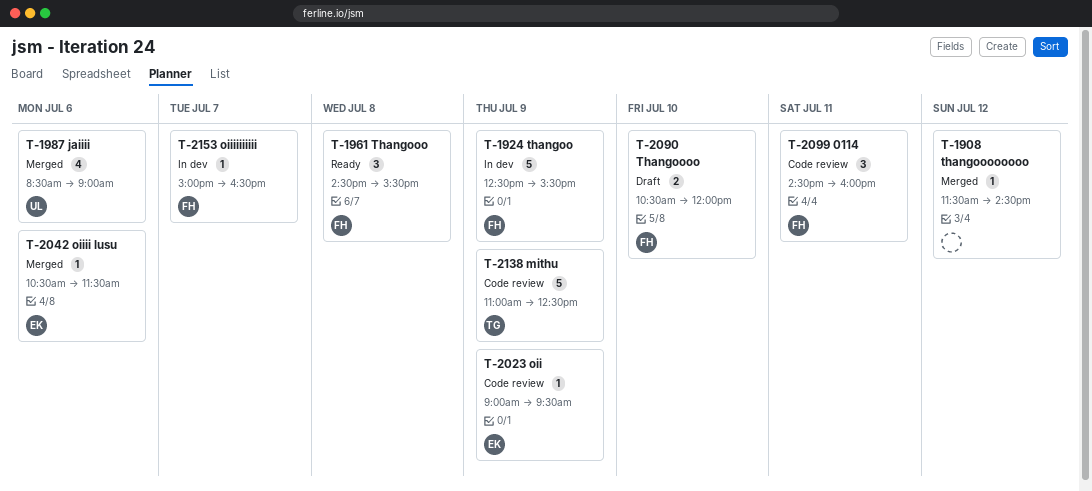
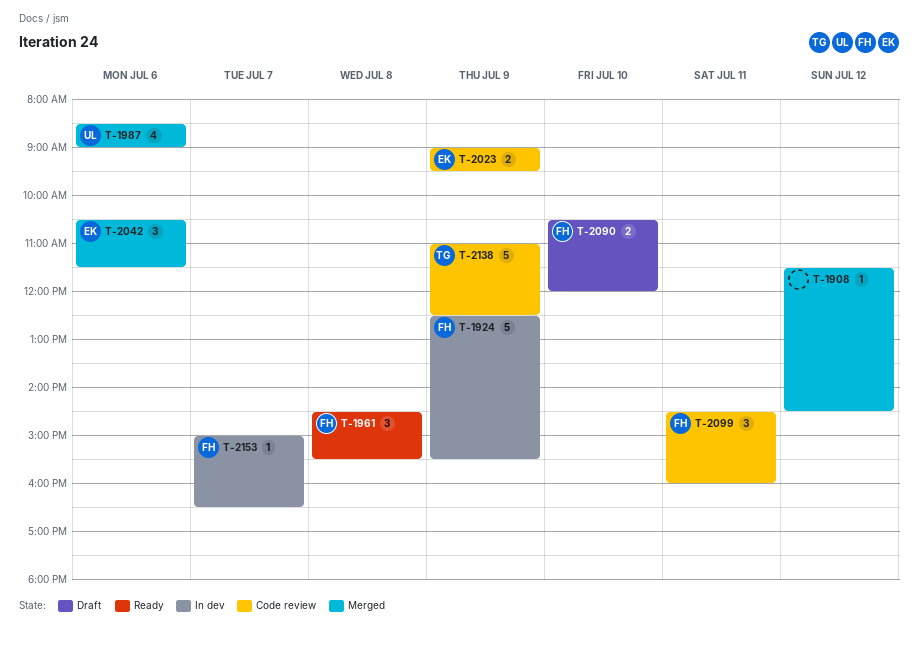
T-2023, estimate: 1 -> 2
T-2042, estimate: 1 -> 3

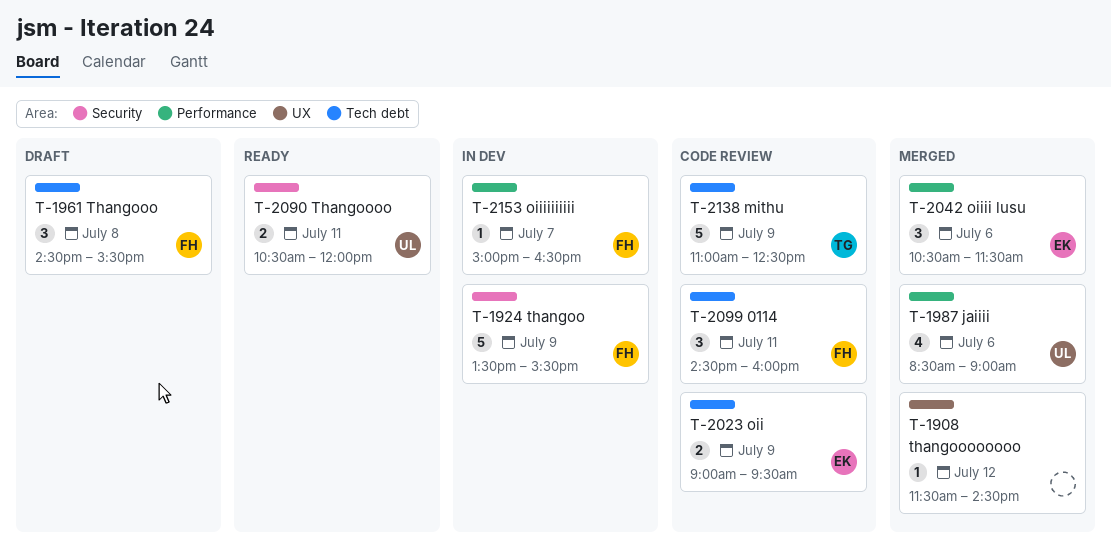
T-1924, begins: 12:30 -> 13:30
T-1961, status: Ready -> Draft
T-2090, status: Draft -> Ready
T-2090, owner: FH -> UL
T-2090, day: Jul 10 -> Jul 11

